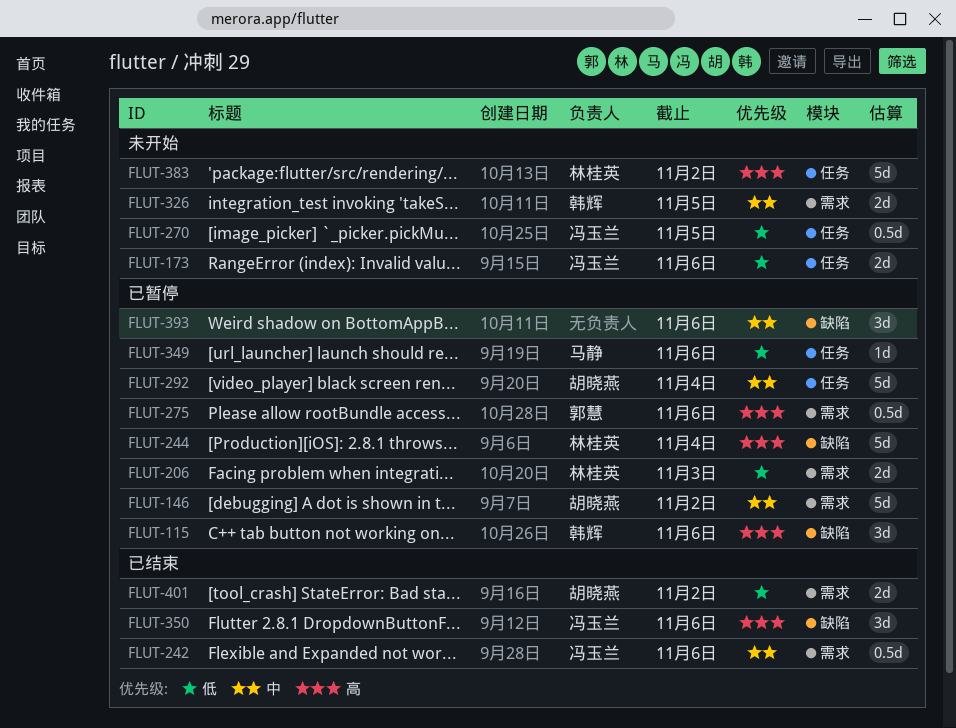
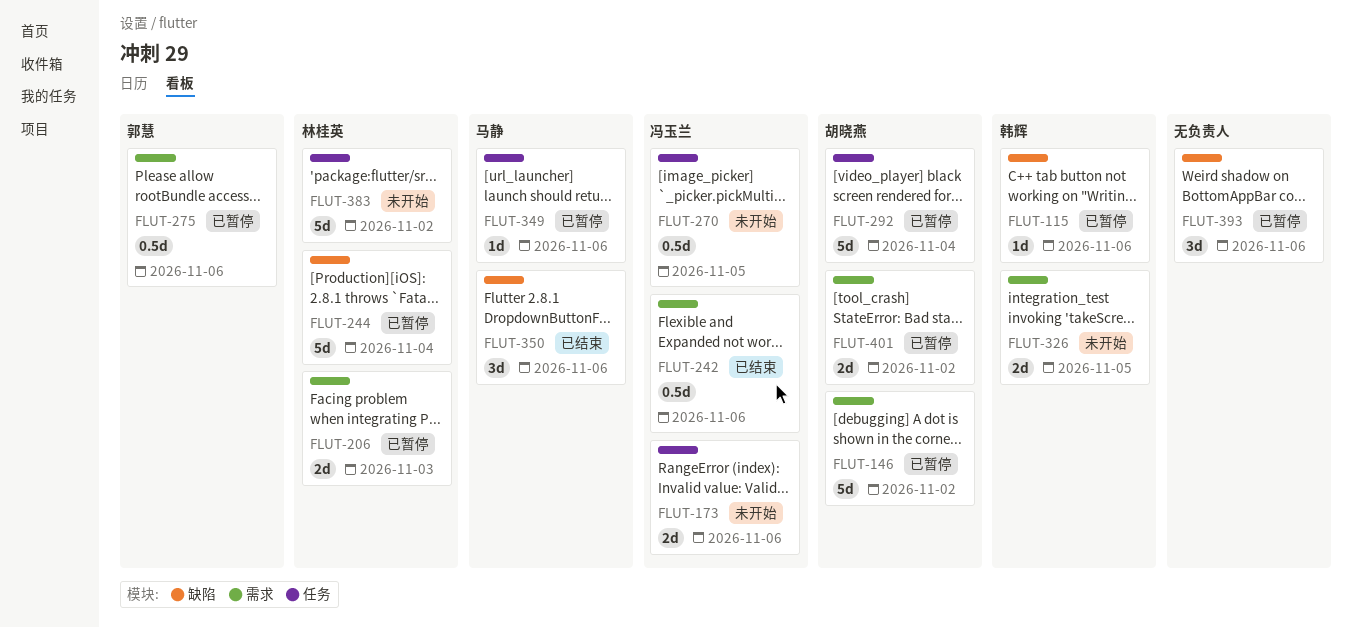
FLUT-115, estimate: 3d -> 1d
FLUT-350, owner: 冯玉兰 -> 马静
FLUT-401, status: 已结束 -> 已暂停

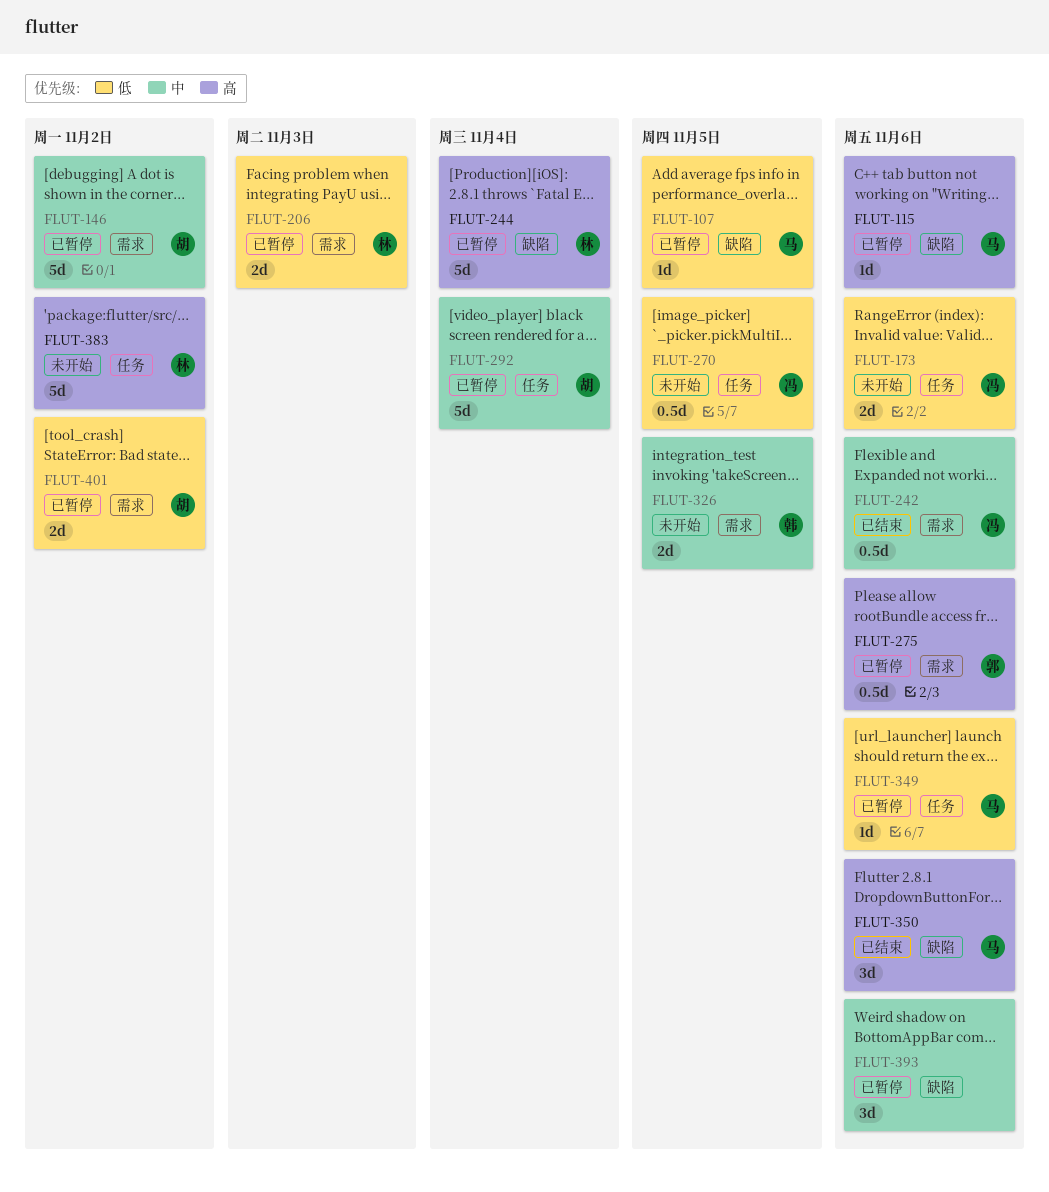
FLUT-107: none -> present
FLUT-115, owner: 韩辉 -> 马静

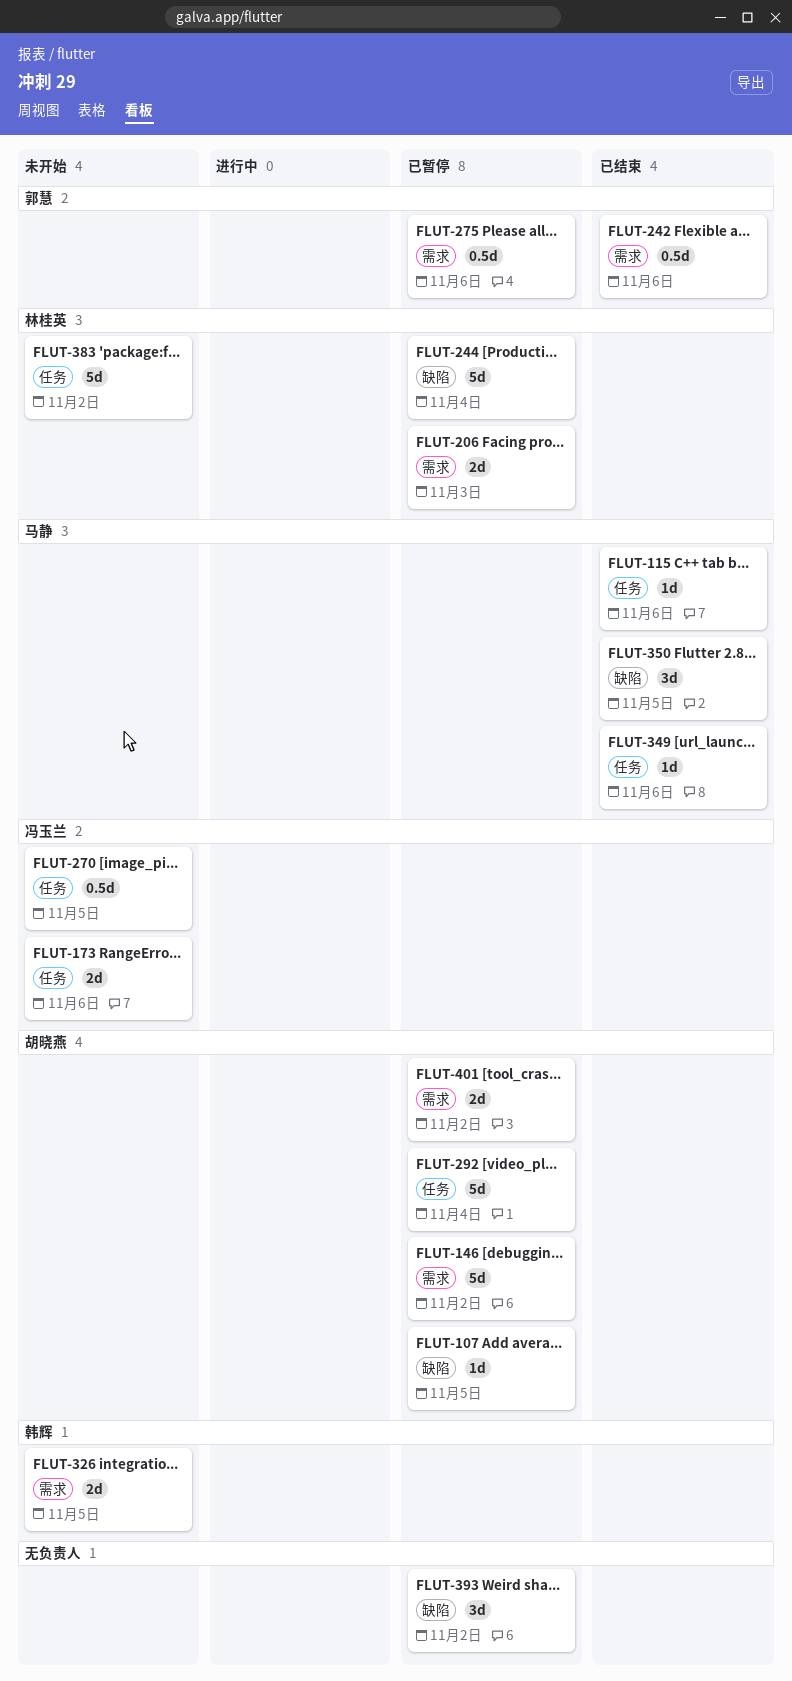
FLUT-107, owner: 马静 -> 胡晓燕
FLUT-115, status: 已暂停 -> 已结束
FLUT-115, label: 缺陷 -> 任务
FLUT-242, owner: 冯玉兰 -> 郭慧
FLUT-349, status: 已暂停 -> 已结束
FLUT-350, due: Nov 6 -> Nov 5
FLUT-393, due: Nov 6 -> Nov 2

